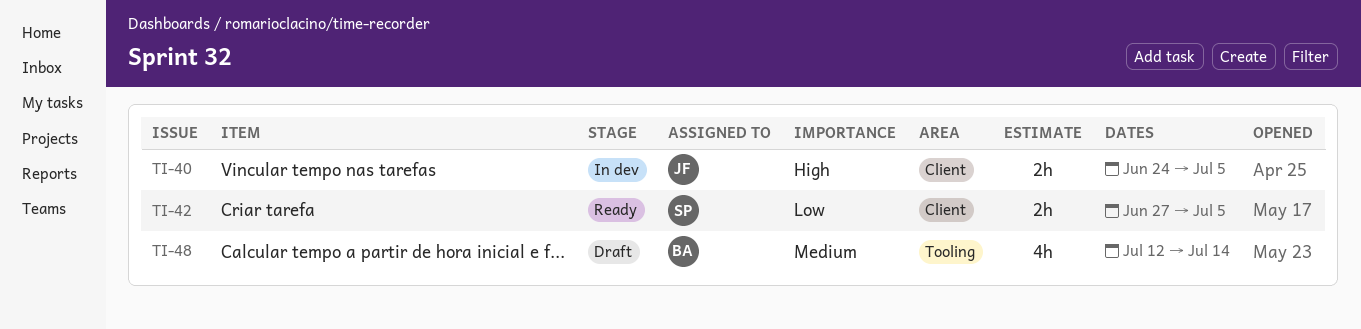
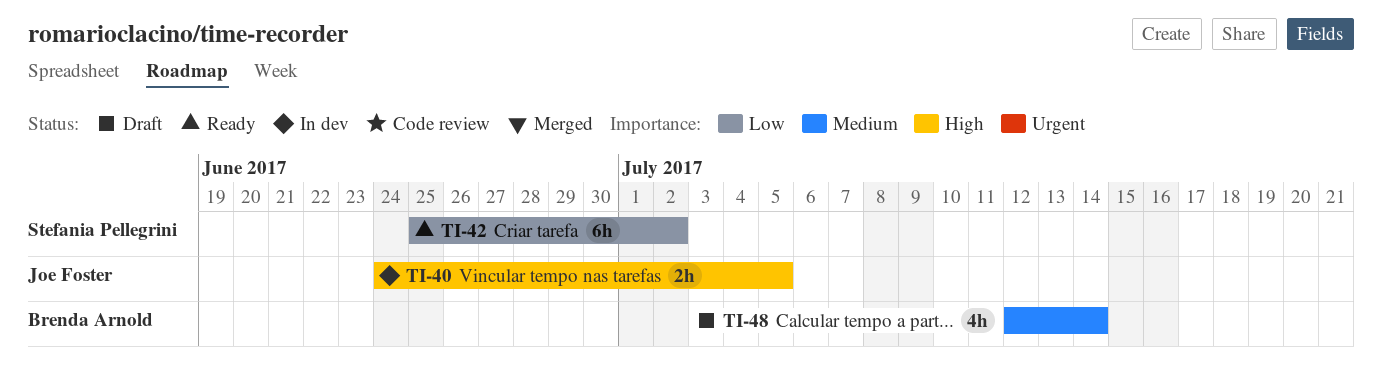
TI-42, estimate: 2h -> 6h
TI-42, start: Jun 27 -> Jun 25
TI-42, due: Jul 5 -> Jul 2

